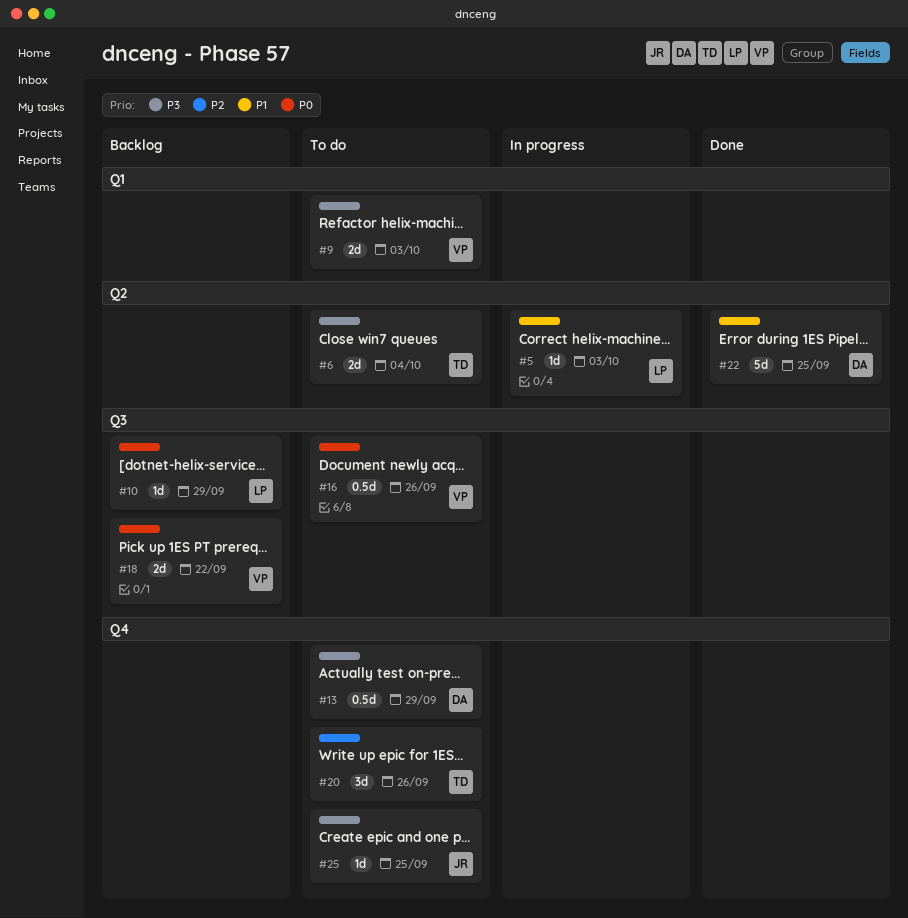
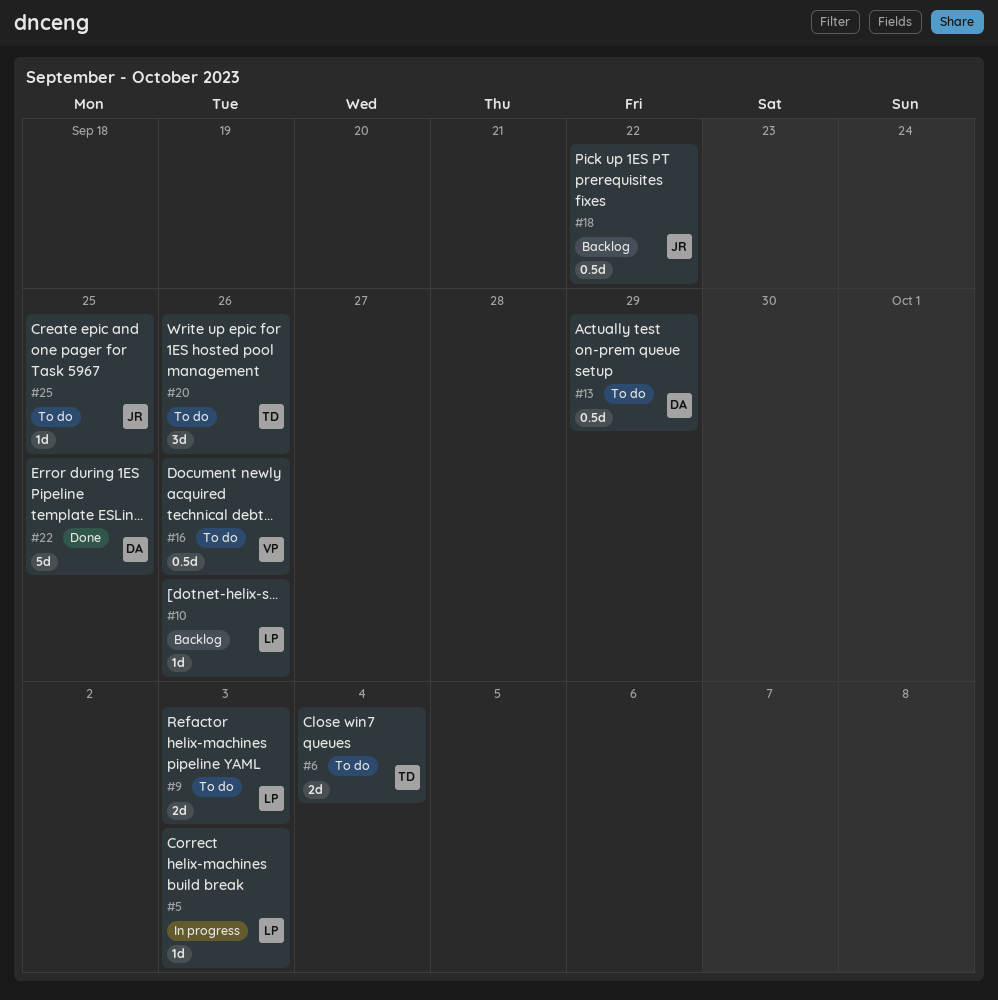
#9, owner: VP -> LP
#10, due: Sep 29 -> Sep 26
#18, owner: VP -> JR
#18, estimate: 2d -> 0.5d

